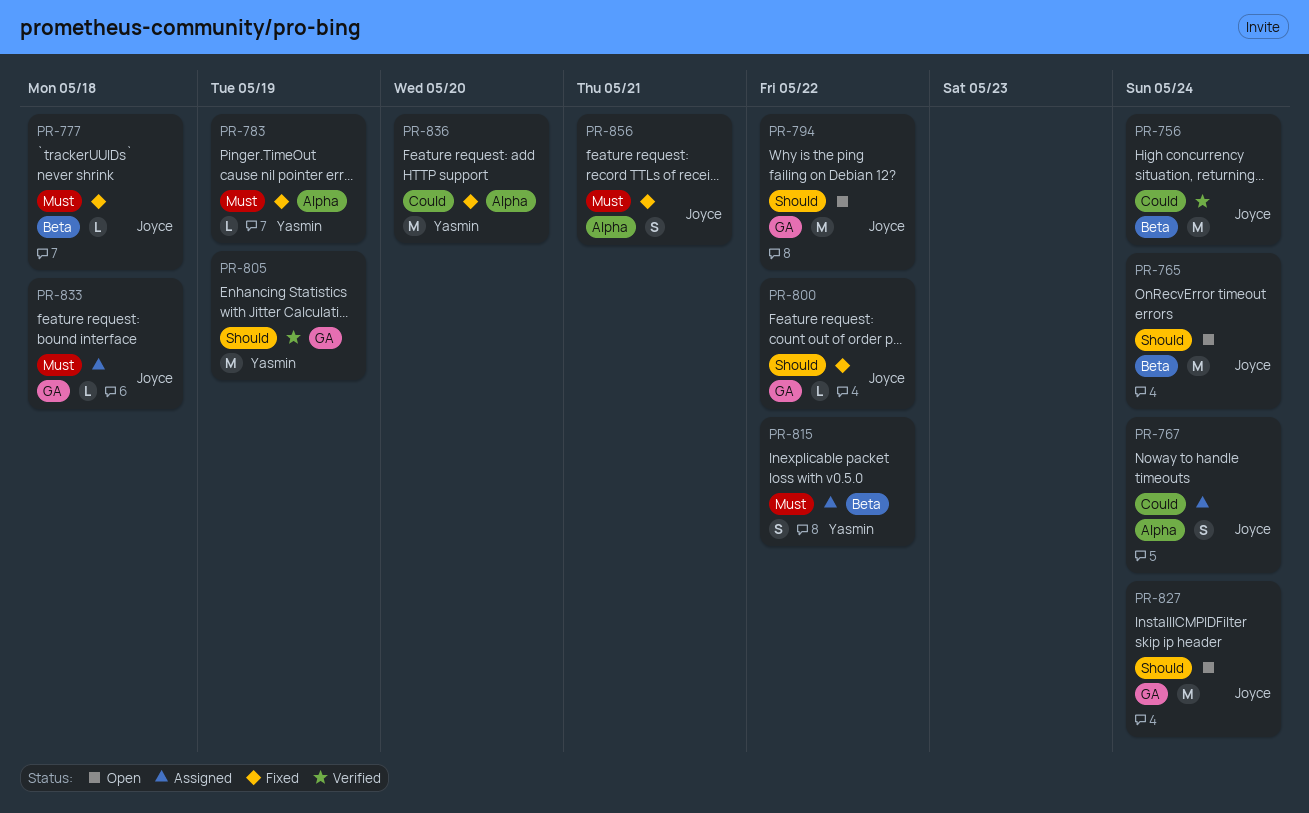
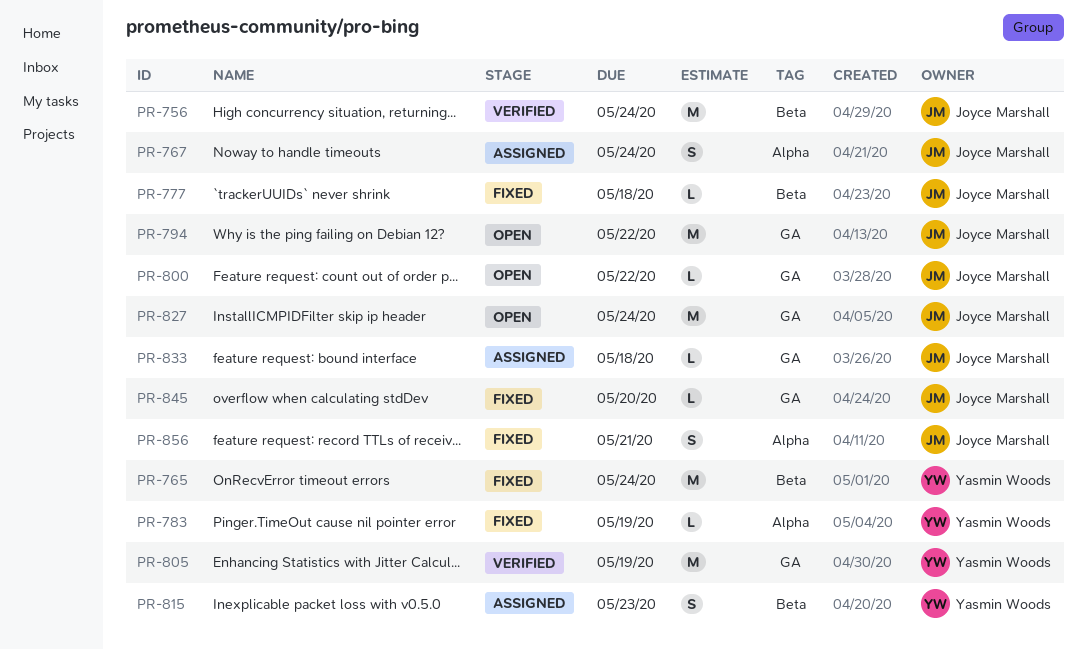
PR-765, status: Open -> Fixed
PR-765, owner: Joyce Marshall -> Yasmin Woods
PR-800, status: Fixed -> Open
PR-815, due: May 22 -> May 23
PR-836: present -> none
PR-845: none -> present

